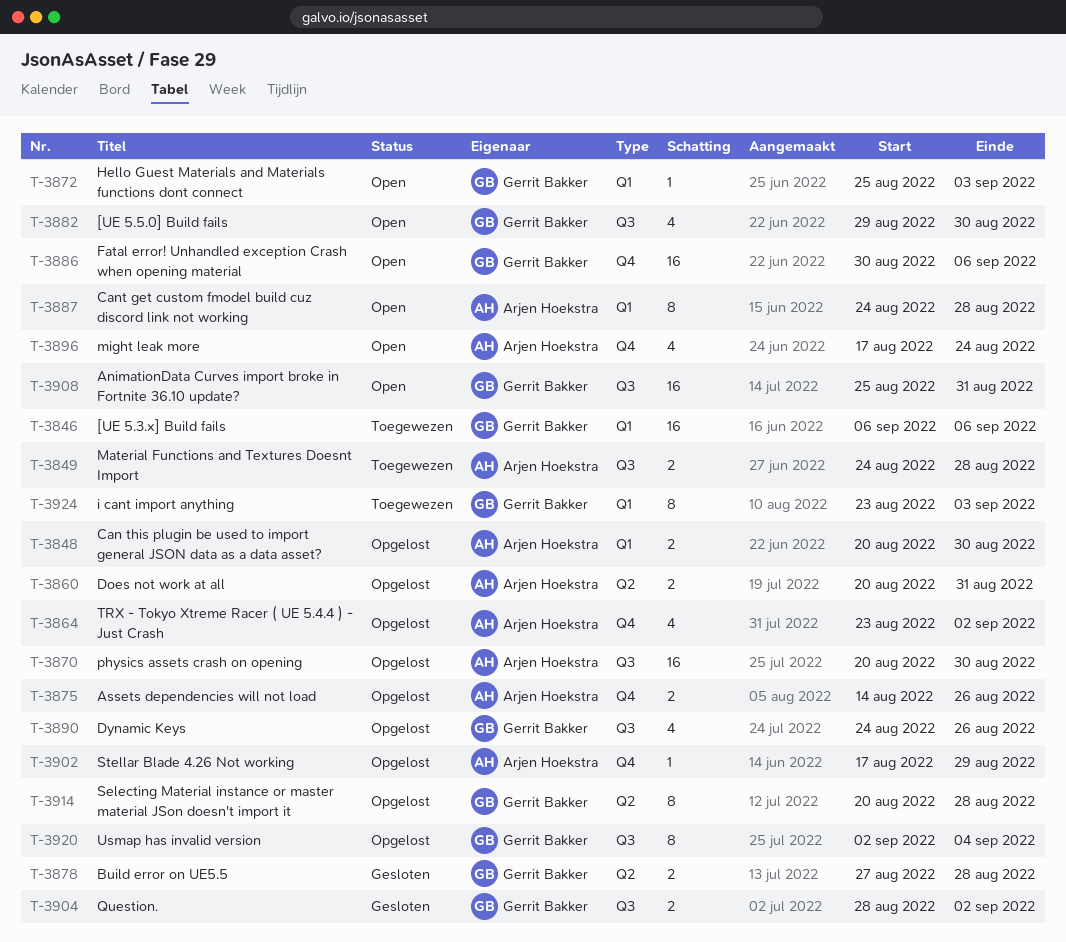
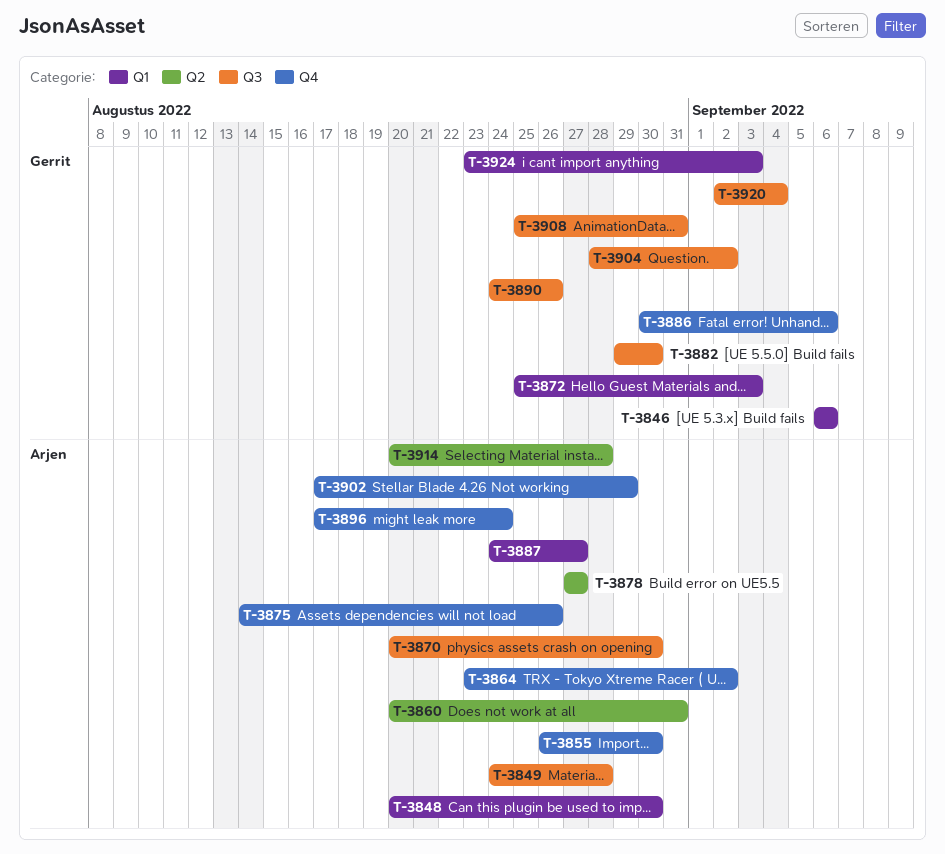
T-3855: none -> present
T-3878, owner: Gerrit Bakker -> Arjen Hoekstra
T-3878, due: Aug 28 -> Aug 27
T-3887, due: Aug 28 -> Aug 27
T-3914, owner: Gerrit Bakker -> Arjen Hoekstra

